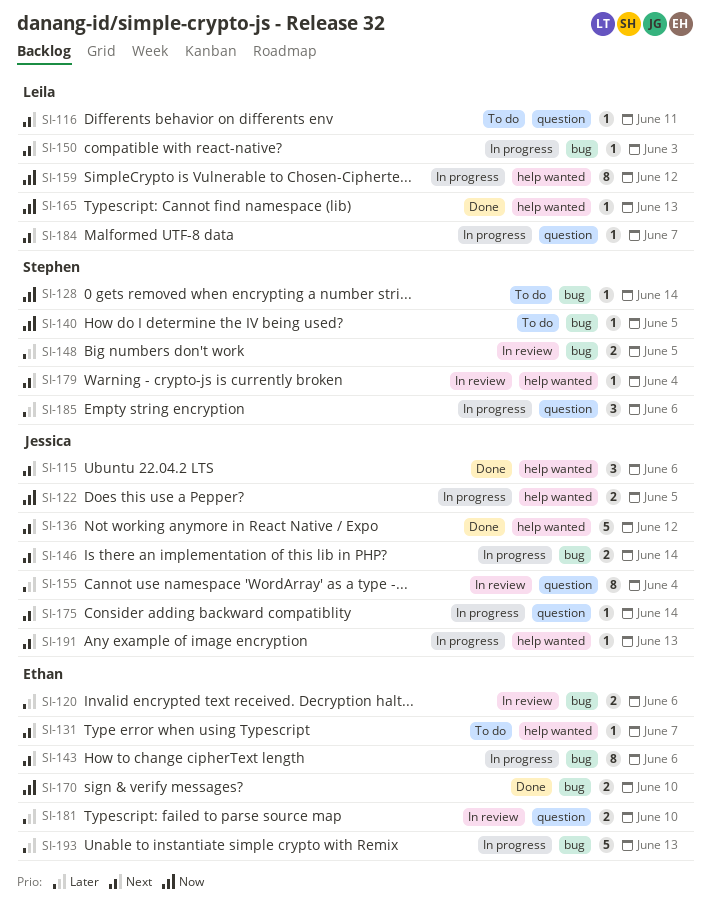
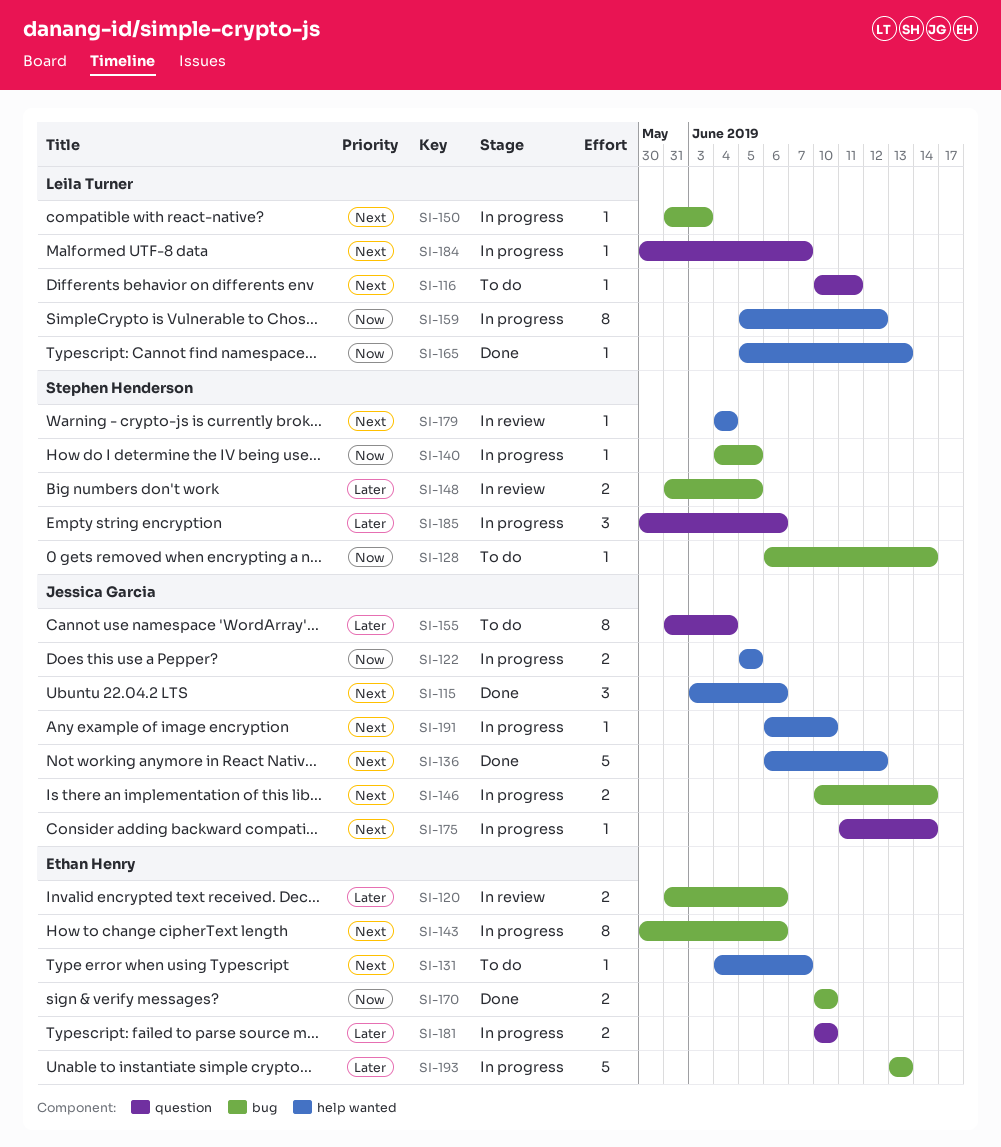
SI-140, status: To do -> In progress
SI-155, status: In review -> To do
SI-181, status: In review -> In progress
SI-191, due: Jun 13 -> Jun 10

